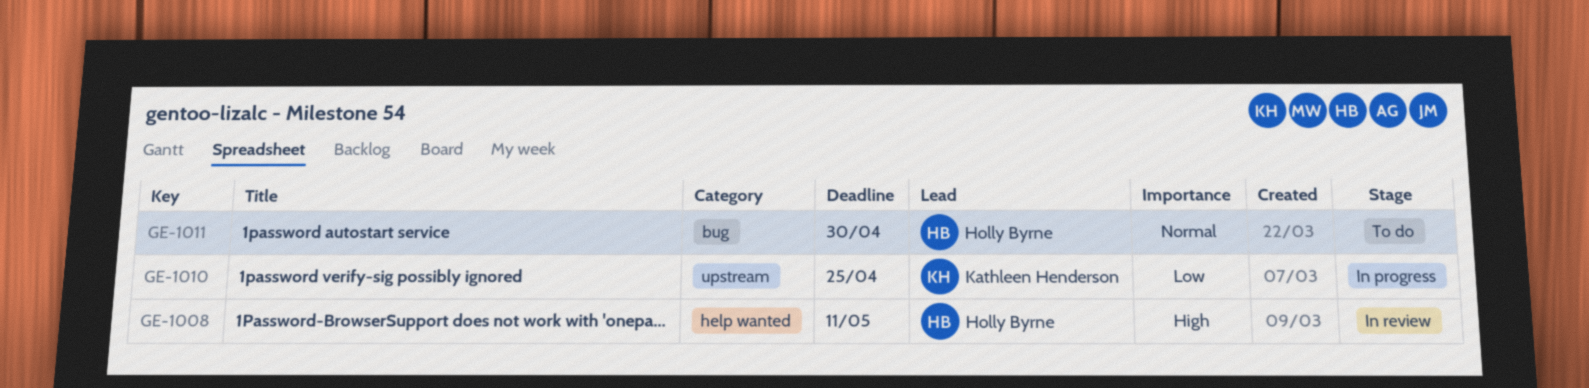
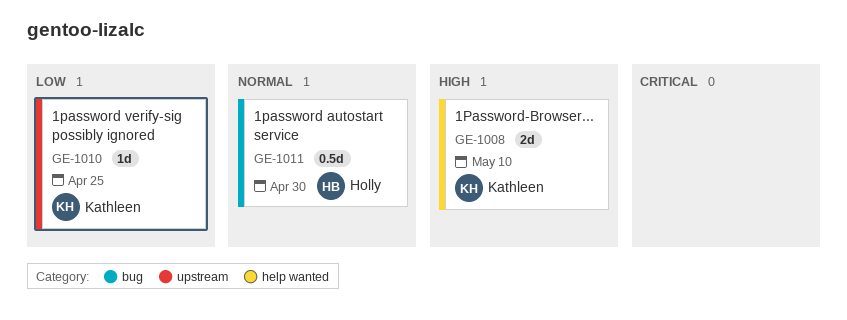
GE-1008, owner: Holly Byrne -> Kathleen Henderson
GE-1008, due: May 11 -> May 10

